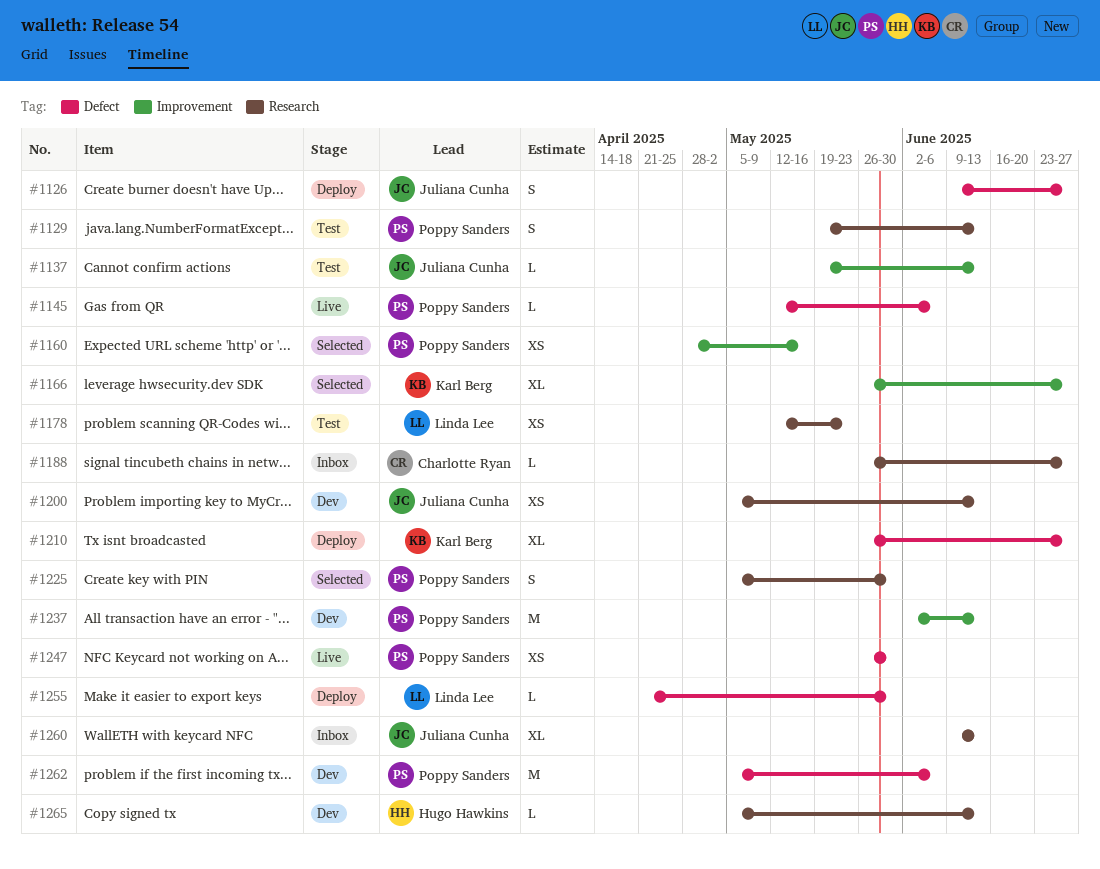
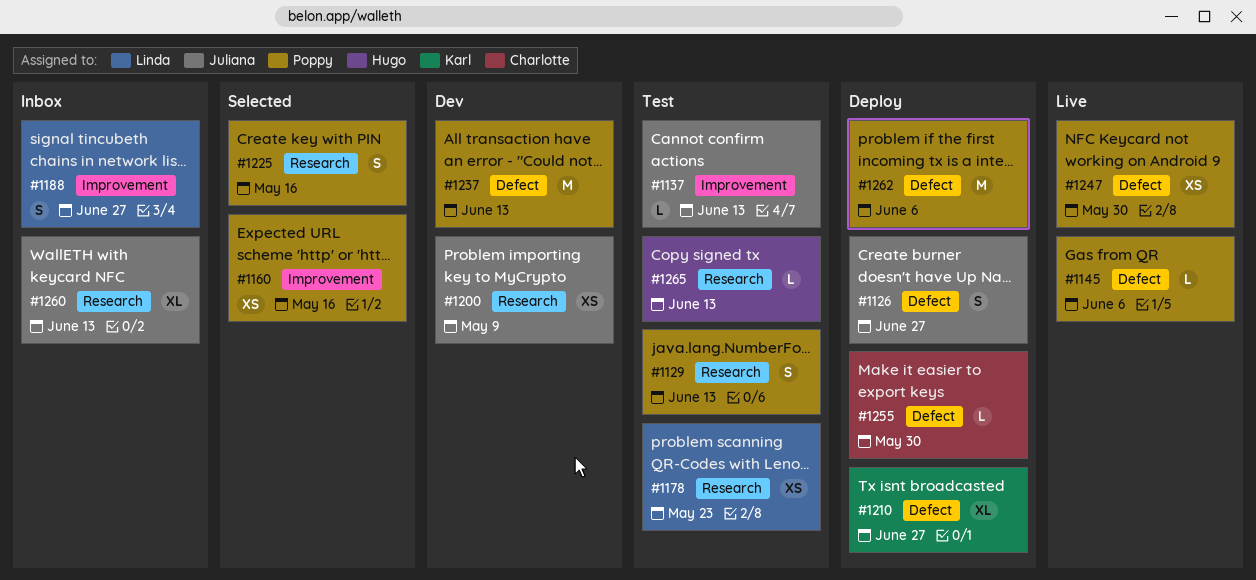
#1166: present -> none
#1188, owner: Charlotte Ryan -> Linda Lee
#1188, label: Research -> Improvement
#1188, estimate: L -> S
#1200, due: Jun 13 -> May 9
#1225, due: May 30 -> May 16
#1237, label: Improvement -> Defect
#1255, owner: Linda Lee -> Charlotte Ryan
#1262, status: Dev -> Deploy
#1265, status: Dev -> Test

